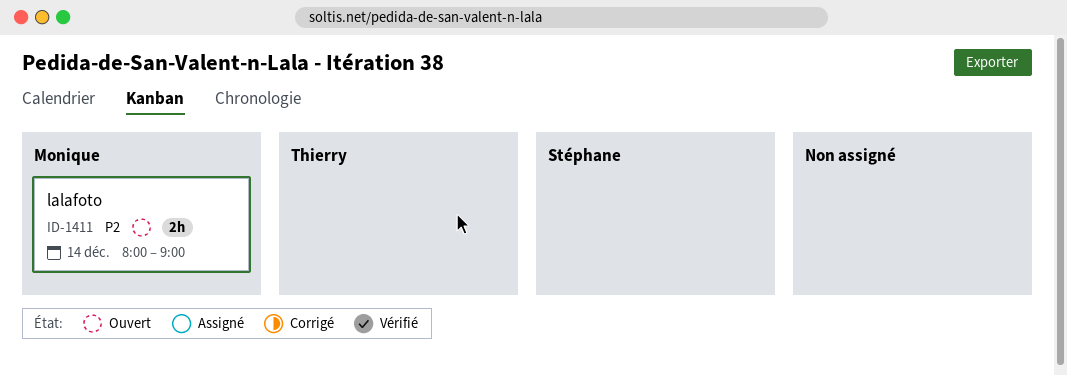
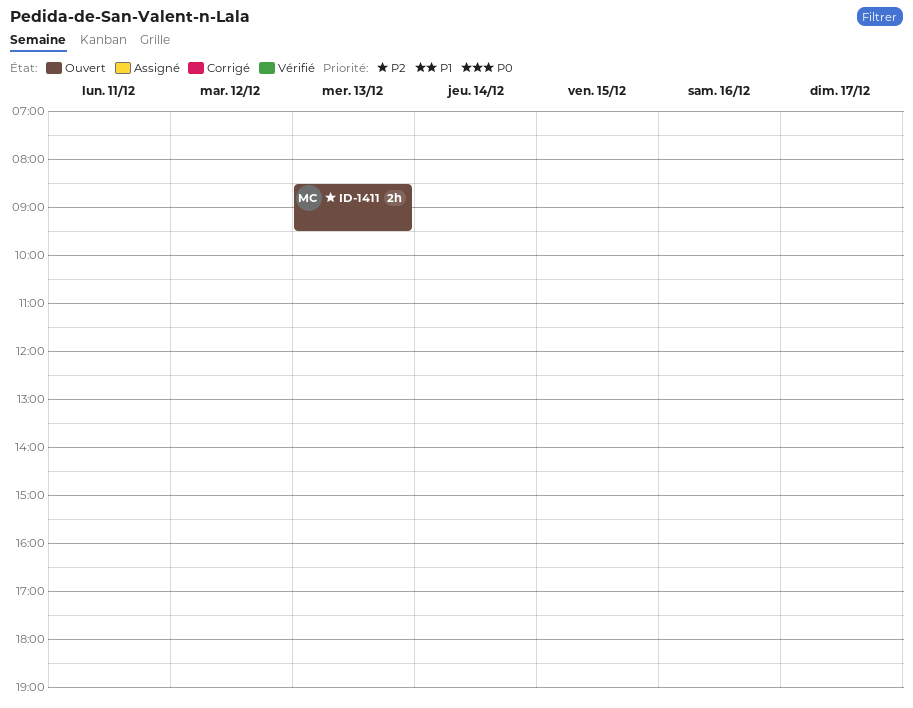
ID-1411, day: Dec 14 -> Dec 13
ID-1411, begins: 08:00 -> 08:30
ID-1411, ends: 09:00 -> 09:30

